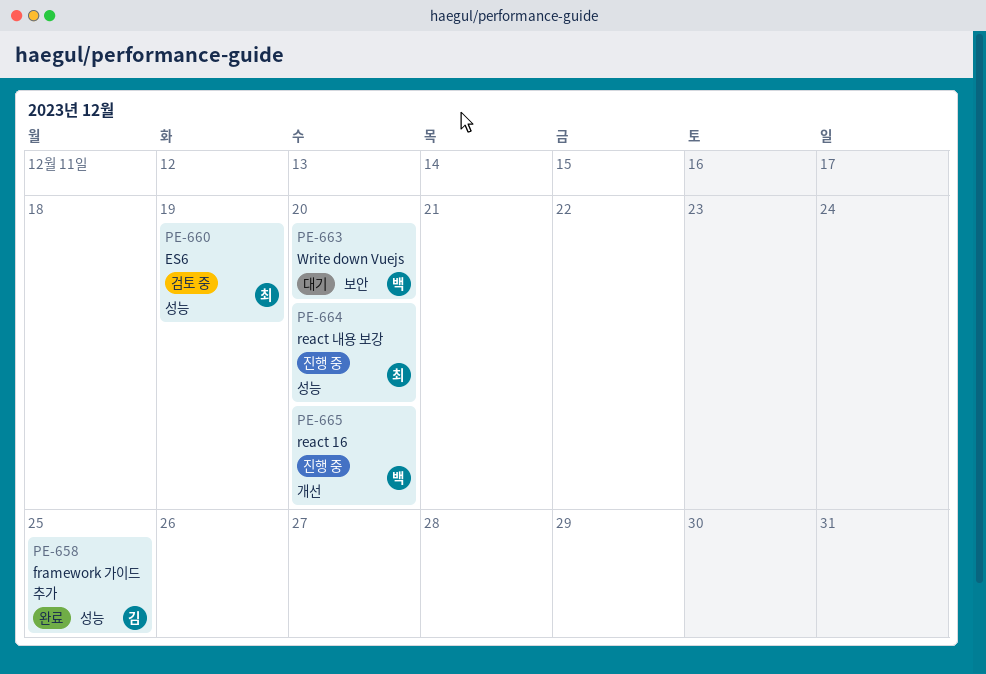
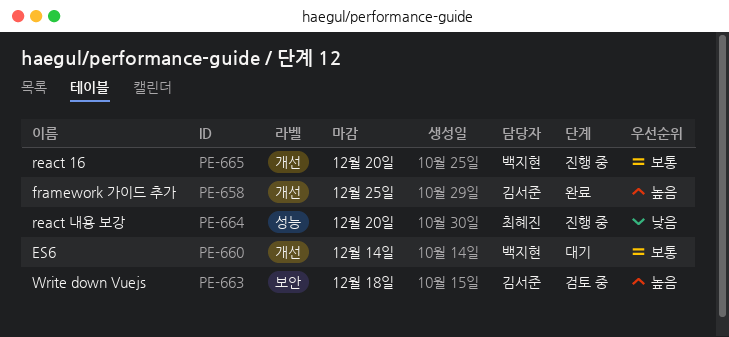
PE-658, label: 성능 -> 개선
PE-660, status: 검토 중 -> 대기
PE-660, owner: 최혜진 -> 백지현
PE-660, label: 성능 -> 개선
PE-660, due: Dec 19 -> Dec 14
PE-663, status: 대기 -> 검토 중
PE-663, owner: 백지현 -> 김서준
PE-663, due: Dec 20 -> Dec 18

